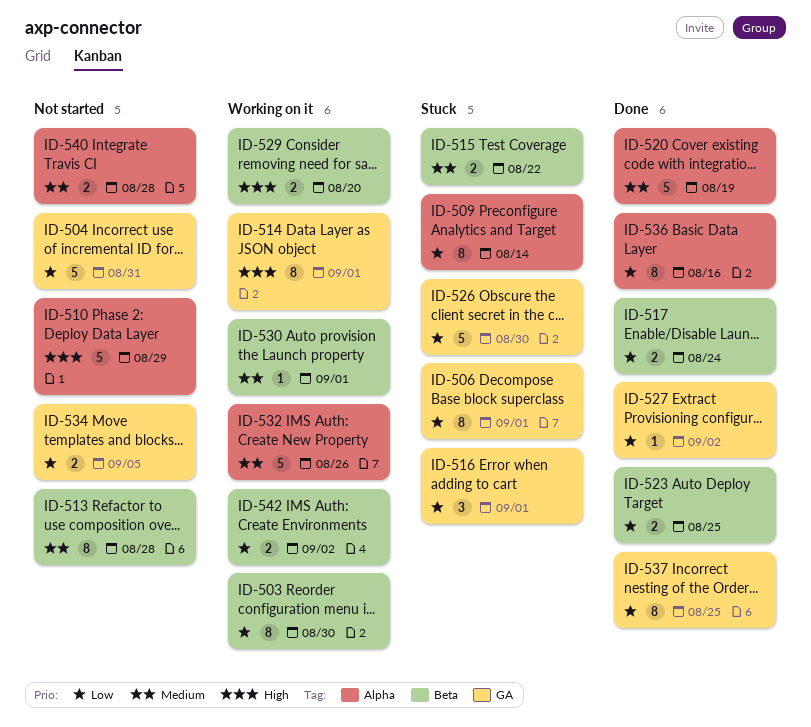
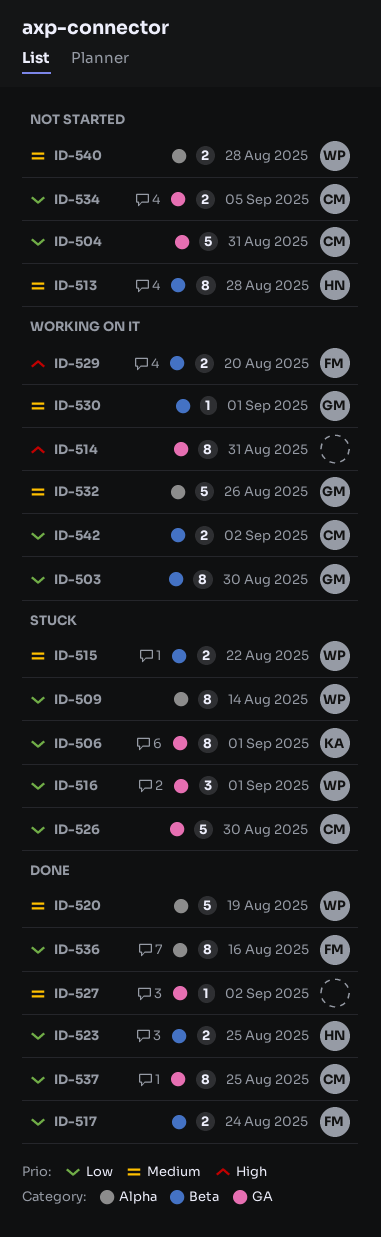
ID-510: present -> none
ID-514, due: Sep 1 -> Aug 31
ID-527, priority: Low -> Medium

